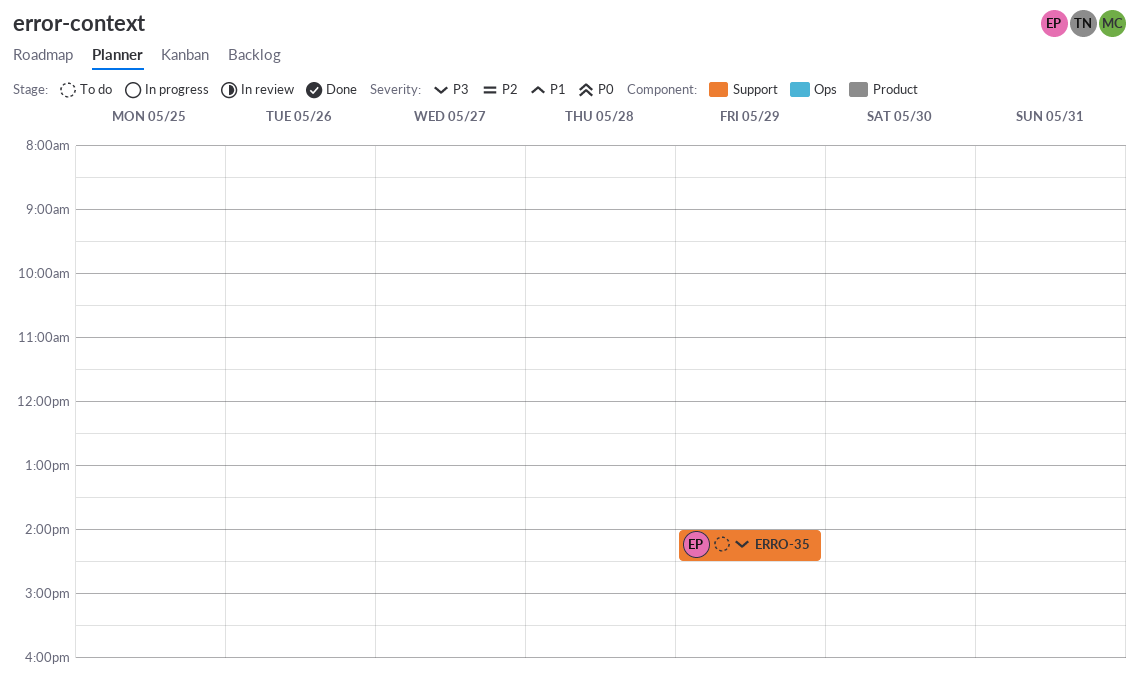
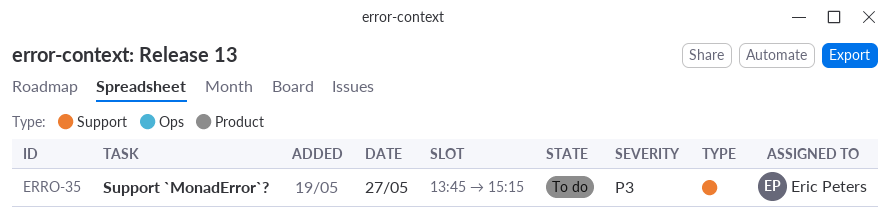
ERRO-35, day: May 29 -> May 27
ERRO-35, begins: 14:00 -> 13:45
ERRO-35, ends: 14:30 -> 15:15

